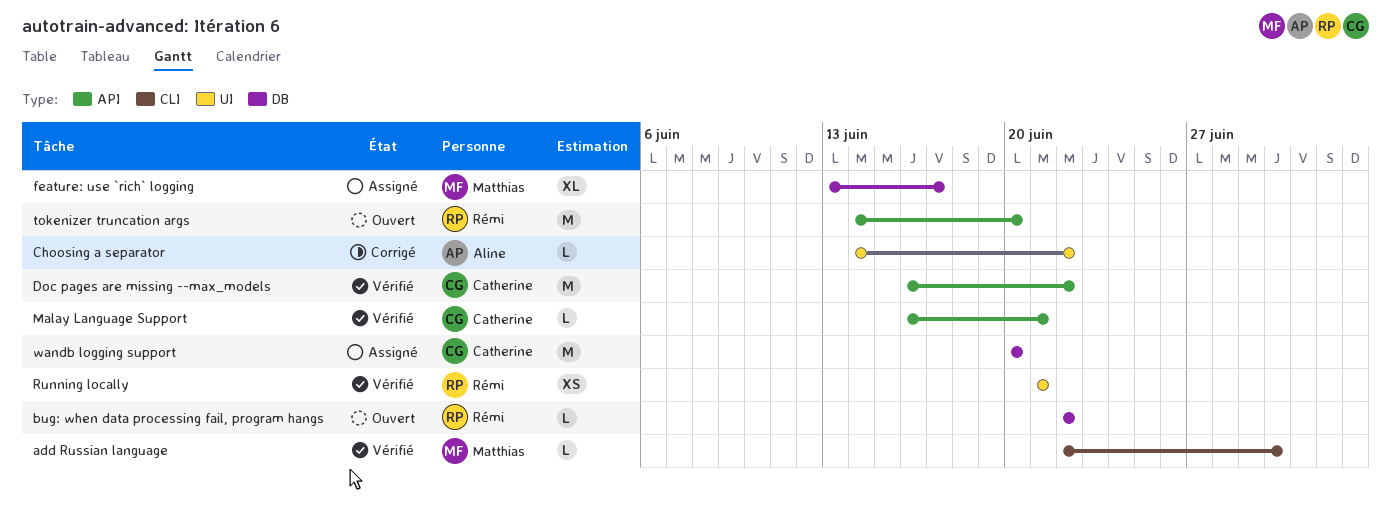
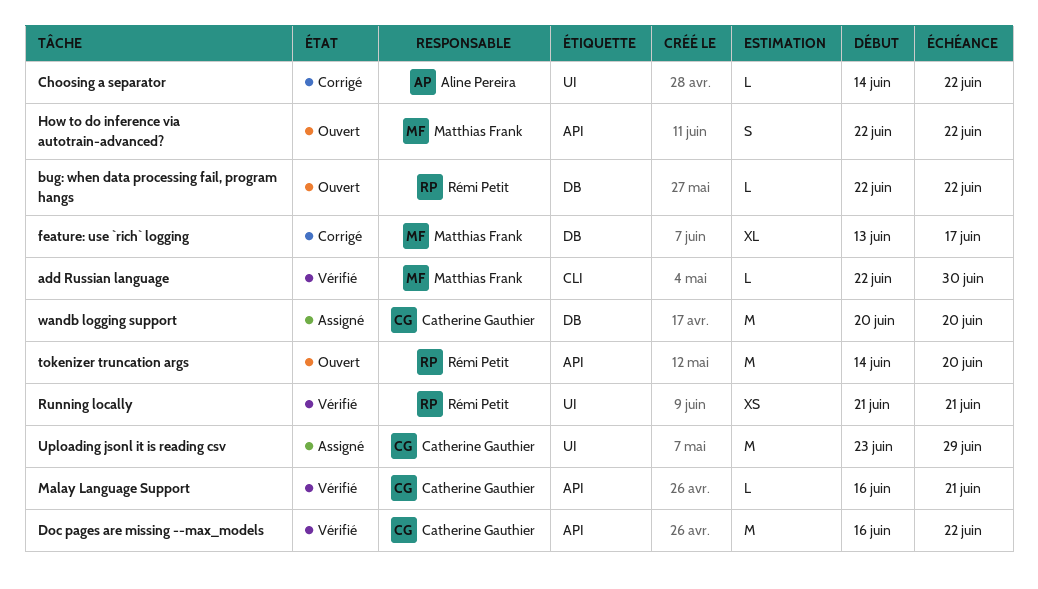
feature: use `rich` logging, status: Assigné -> Corrigé
How to do inference via autotrain-advanced?: none -> present
Uploading jsonl it is reading csv: none -> present

